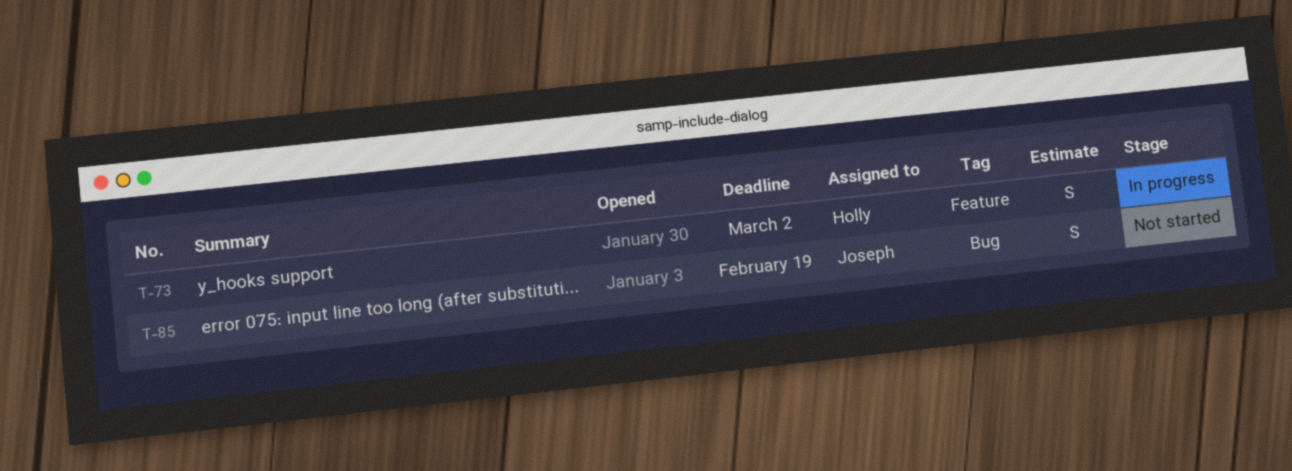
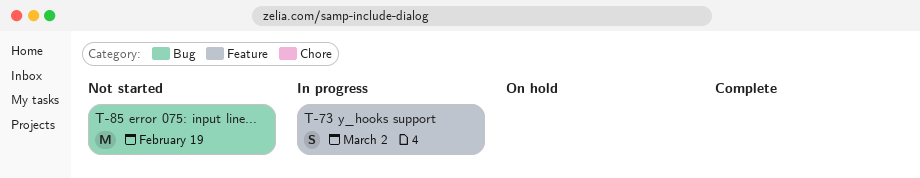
T-85, estimate: S -> M

